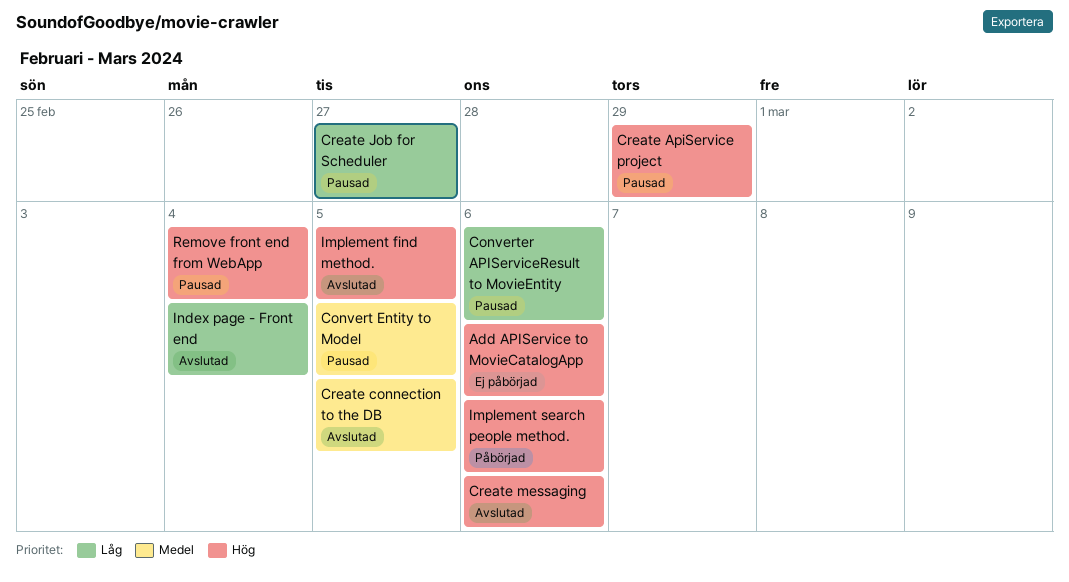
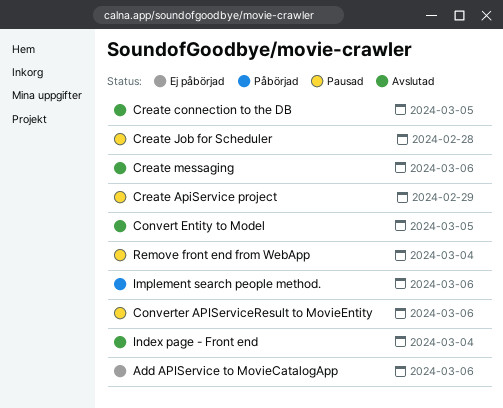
Convert Entity to Model, status: Pausad -> Avslutad
Create Job for Scheduler, due: Feb 27 -> Feb 28
Implement find method.: present -> none

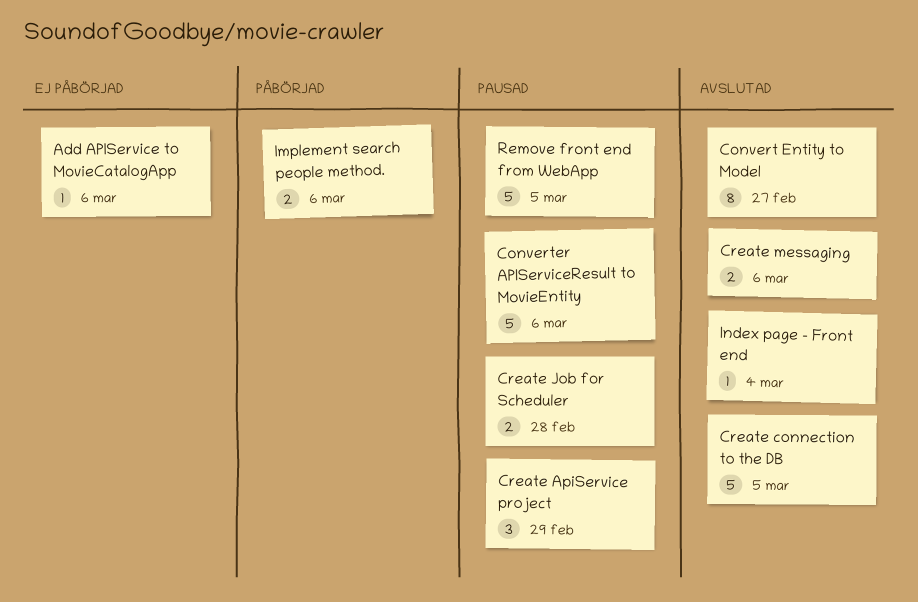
Convert Entity to Model, due: Mar 5 -> Feb 27
Remove front end from WebApp, due: Mar 4 -> Mar 5

